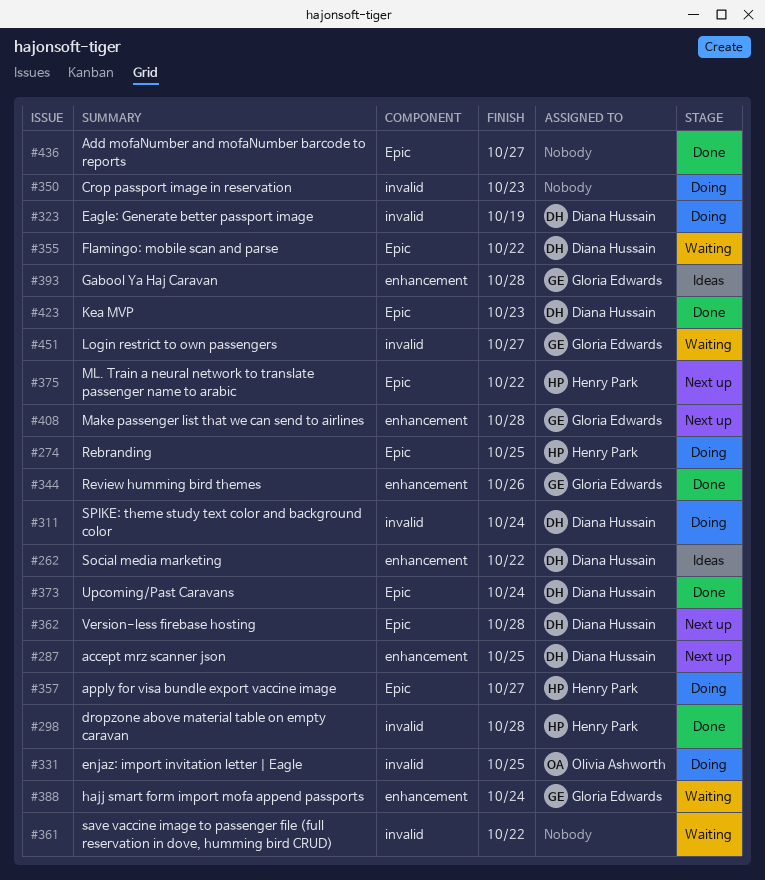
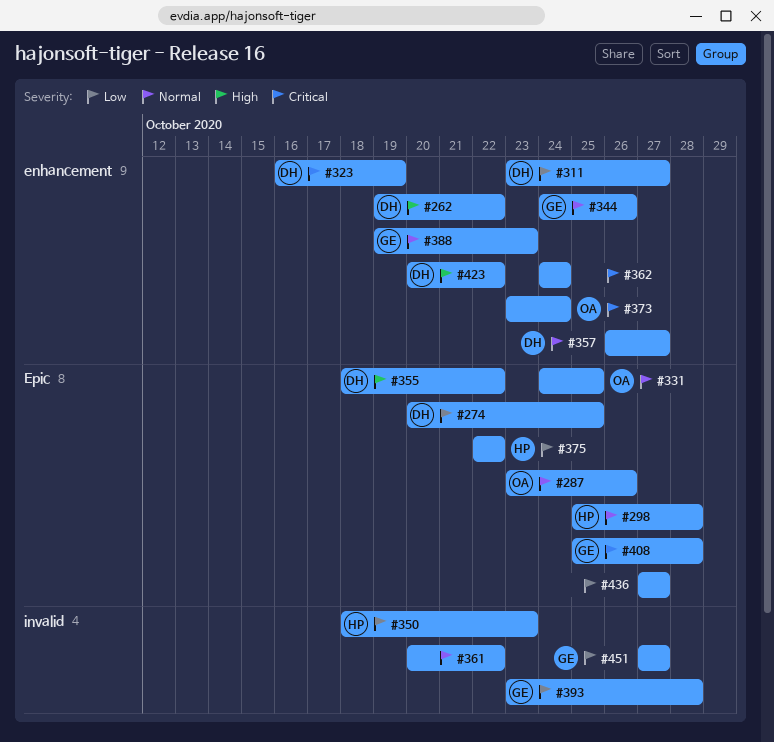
#274, owner: Henry Park -> Diana Hussain
#287, owner: Diana Hussain -> Olivia Ashworth
#287, label: enhancement -> Epic
#287, due: Oct 25 -> Oct 26
#298, label: invalid -> Epic
#311, label: invalid -> enhancement
#311, due: Oct 24 -> Oct 27
#323, label: invalid -> enhancement
#331, label: invalid -> Epic
#350, owner: none -> Henry Park
#357, owner: Henry Park -> Diana Hussain
#357, label: Epic -> enhancement
#362, owner: Diana Hussain -> none
#362, label: Epic -> enhancement
#362, due: Oct 28 -> Oct 24
#373, owner: Diana Hussain -> Olivia Ashworth
#373, label: Epic -> enhancement
#388, due: Oct 24 -> Oct 23
#393, label: enhancement -> invalid
#408, label: enhancement -> Epic
#423, label: Epic -> enhancement
#423, due: Oct 23 -> Oct 22

